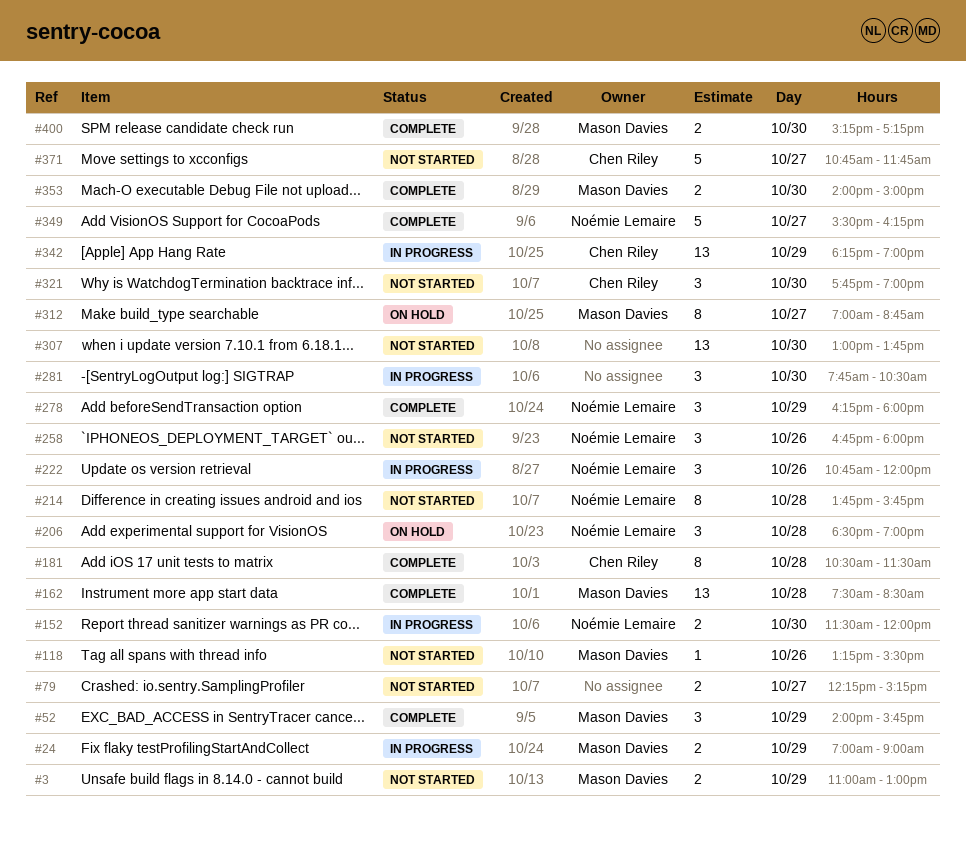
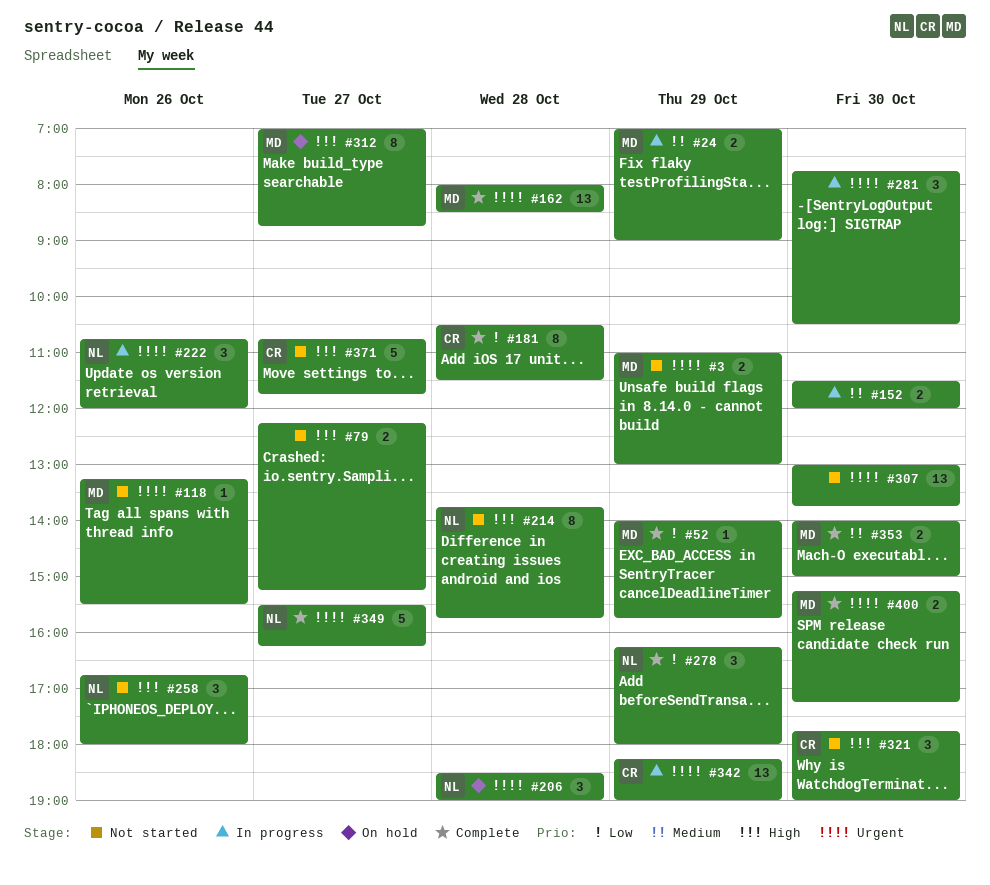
#52, estimate: 3 -> 1
#152, owner: Noémie Lemaire -> none
#162, begins: 07:30 -> 08:00

